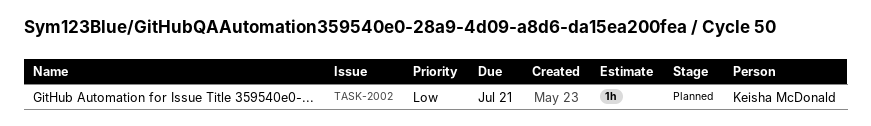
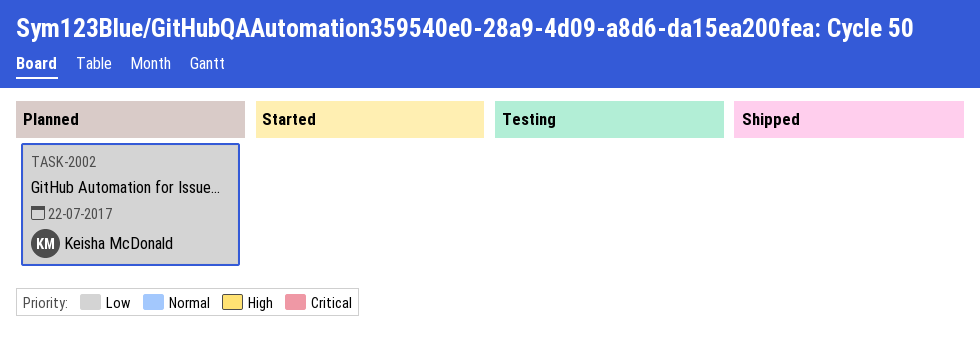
TASK-2002, due: Jul 21 -> Jul 22

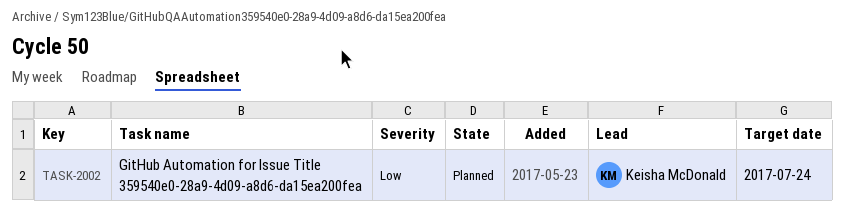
TASK-2002, due: Jul 22 -> Jul 24

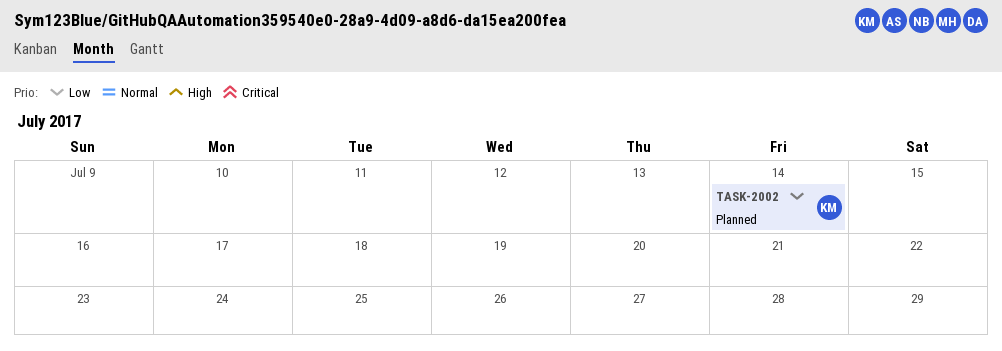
TASK-2002, due: Jul 24 -> Jul 14

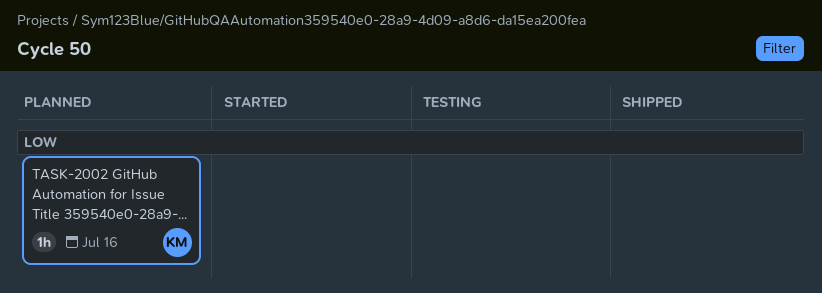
TASK-2002, due: Jul 14 -> Jul 16

